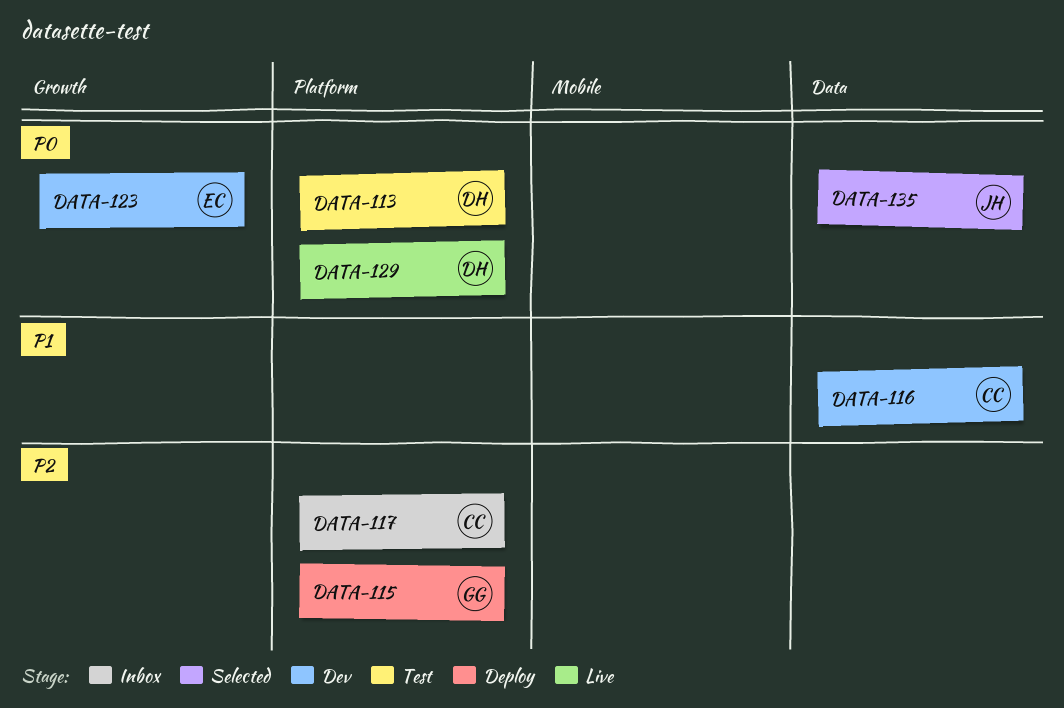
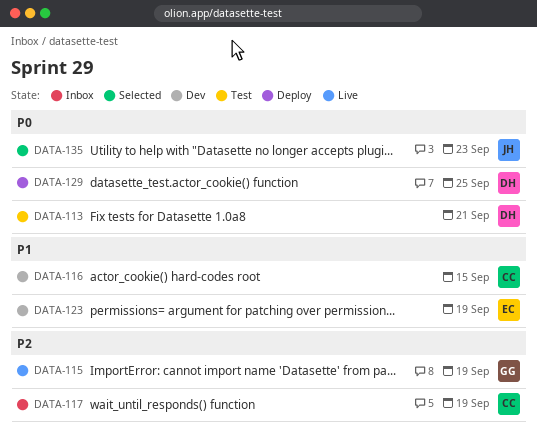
DATA-115, status: Deploy -> Live
DATA-123, priority: P0 -> P1
DATA-129, status: Live -> Deploy

